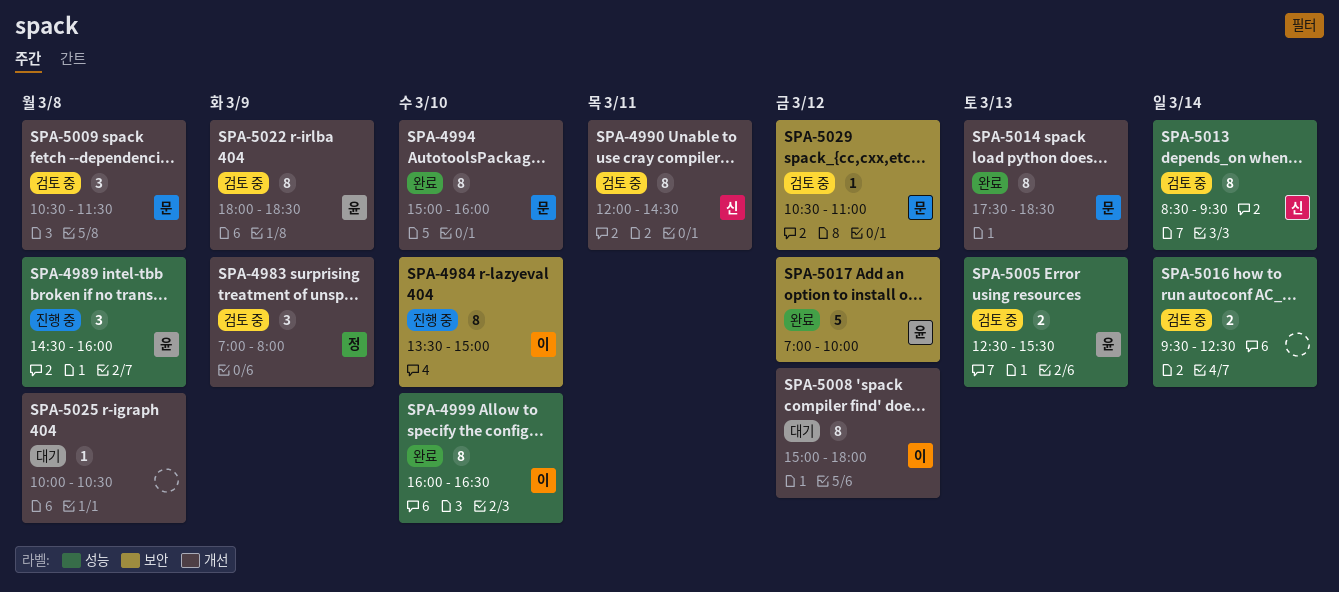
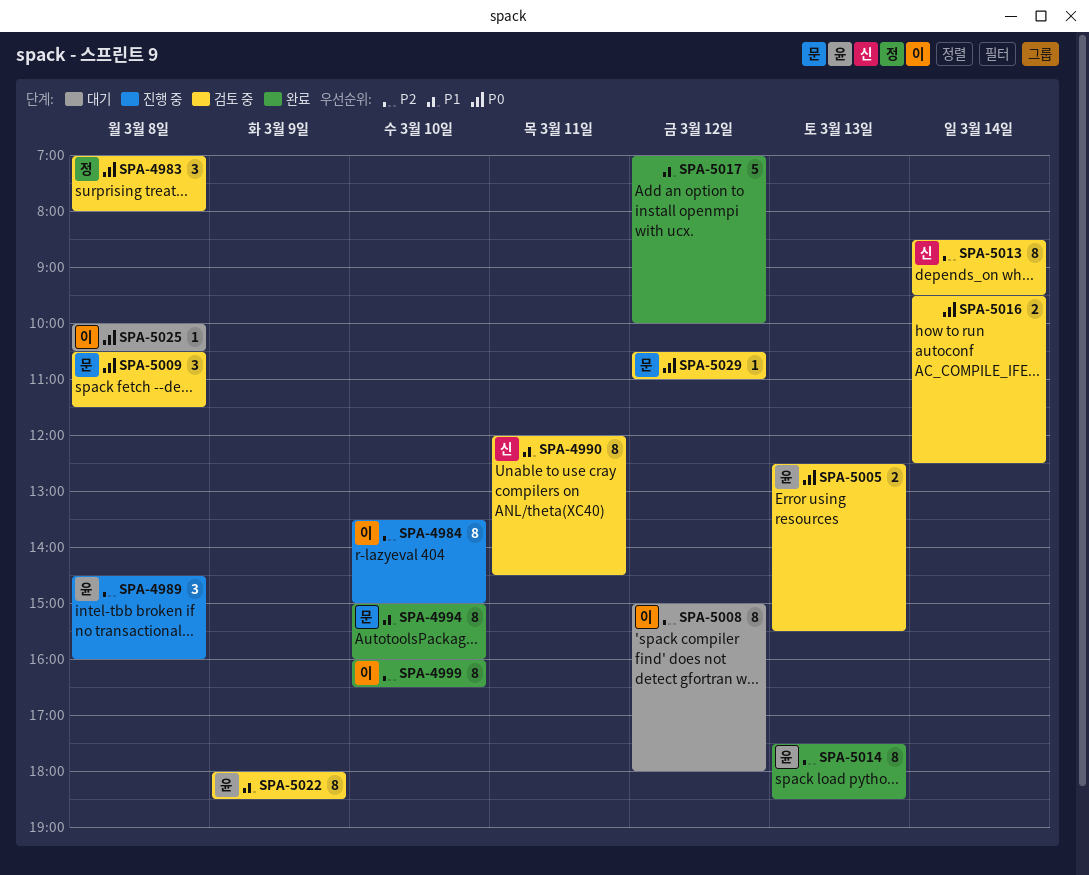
SPA-4983, day: Mar 9 -> Mar 8
SPA-5014, owner: 문 -> 윤
SPA-5017, owner: 윤 -> none
SPA-5025, owner: none -> 이

